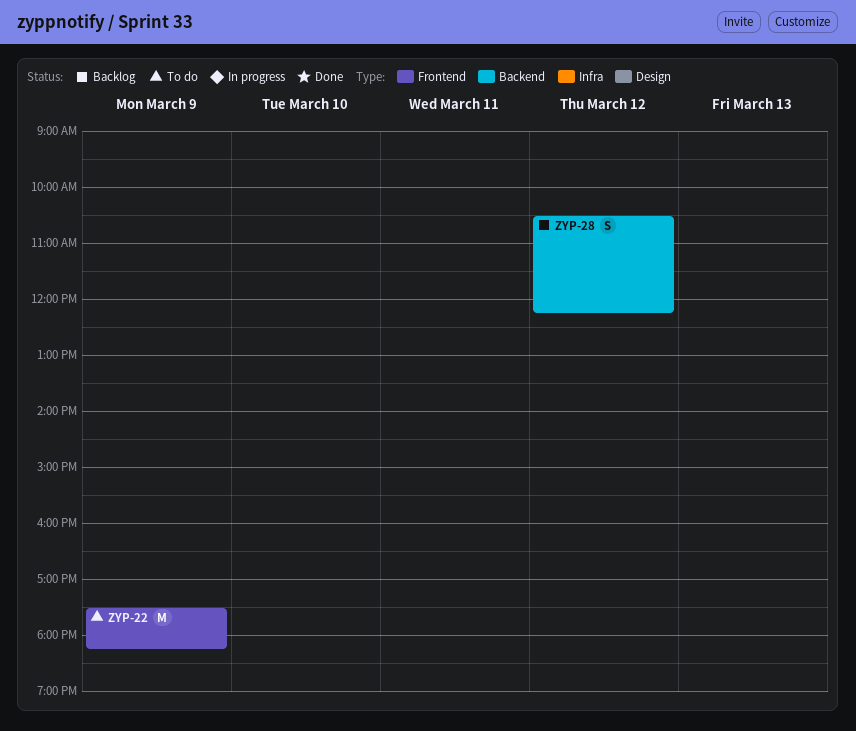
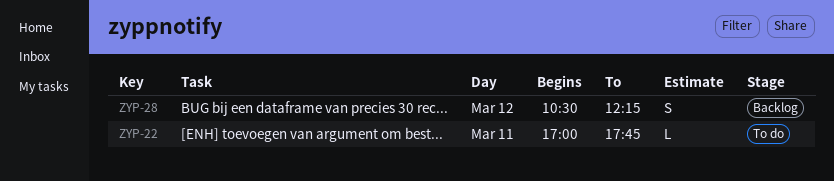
ZYP-22, estimate: M -> L
ZYP-22, day: Mar 9 -> Mar 11
ZYP-22, begins: 17:30 -> 17:00
ZYP-22, ends: 18:15 -> 17:45

